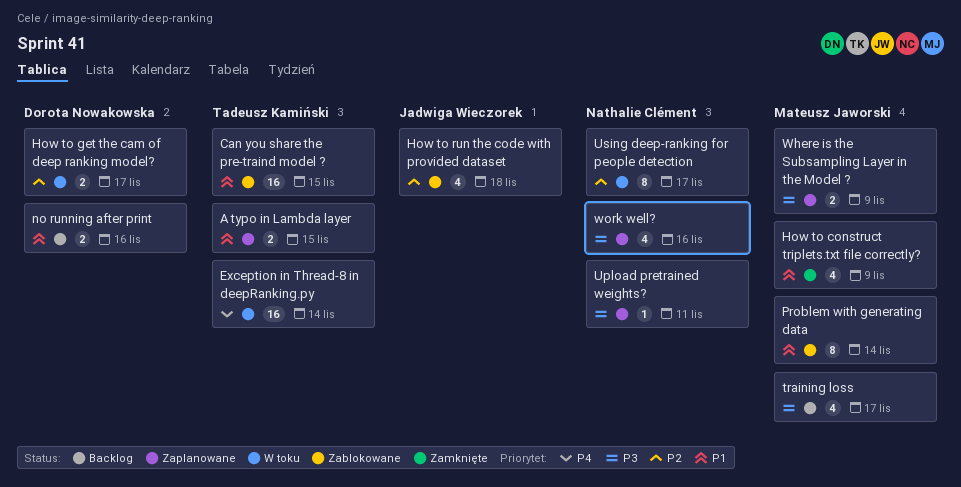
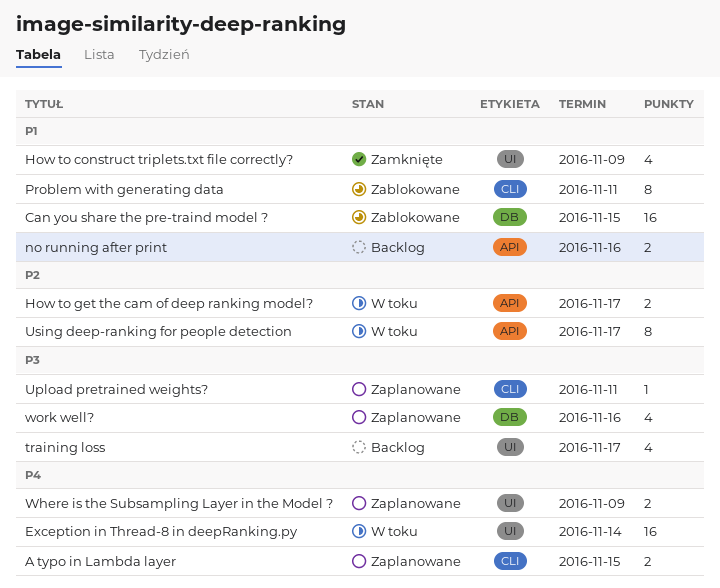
A typo in Lambda layer, priority: P1 -> P4
How to run the code with provided dataset: present -> none
Problem with generating data, due: Nov 14 -> Nov 11
Where is the Subsampling Layer in the Model ?, priority: P3 -> P4

